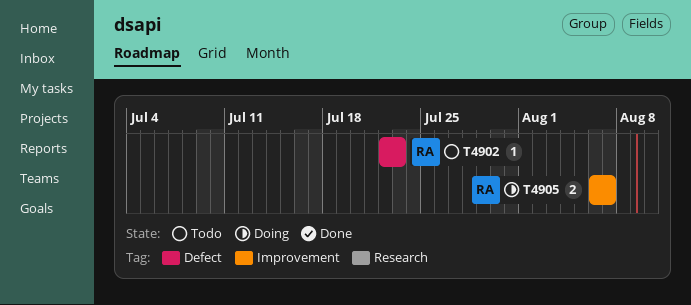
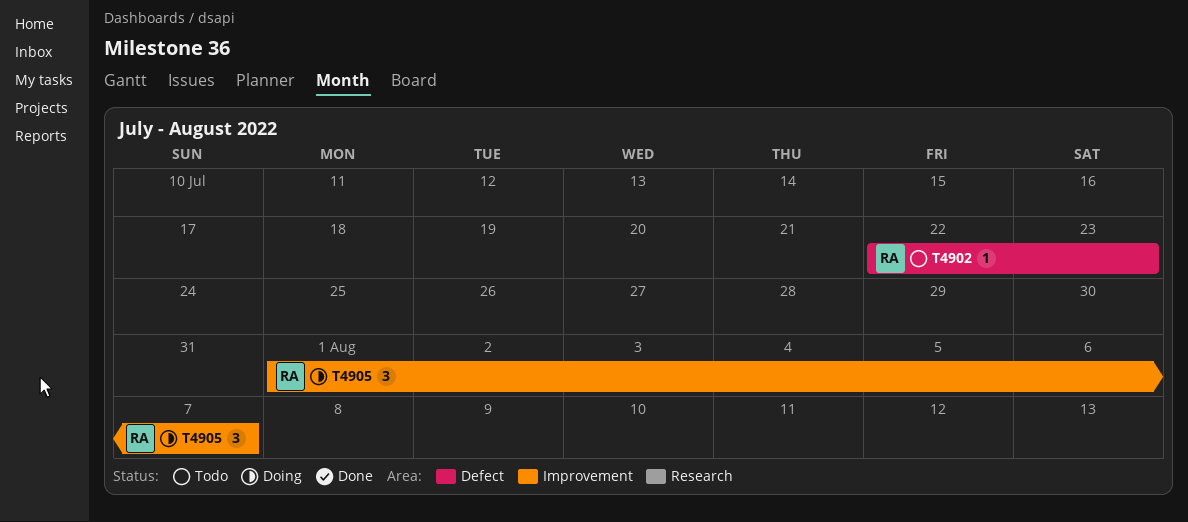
T4905, estimate: 2 -> 3
T4905, start: Aug 6 -> Aug 1

